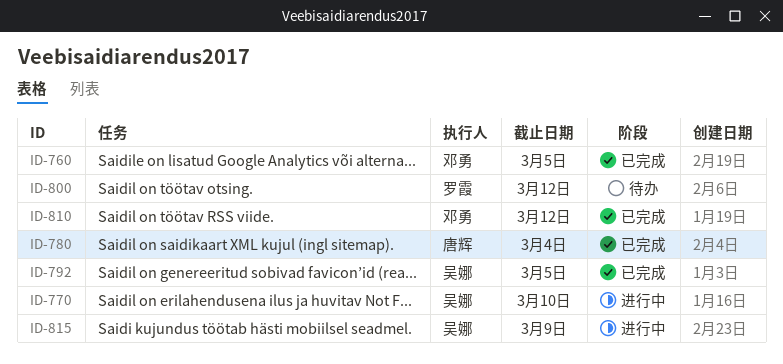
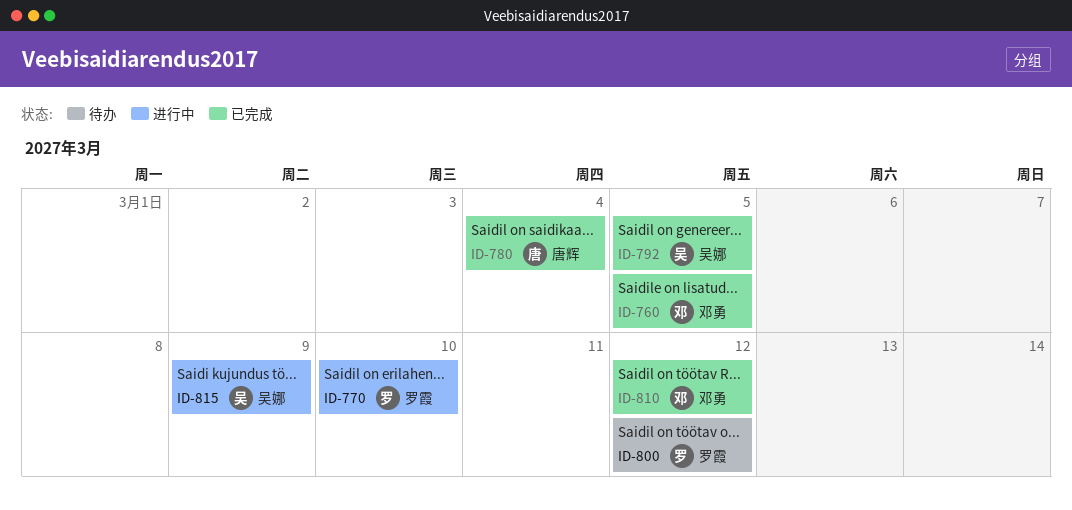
ID-770, owner: 吴娜 -> 罗霞

